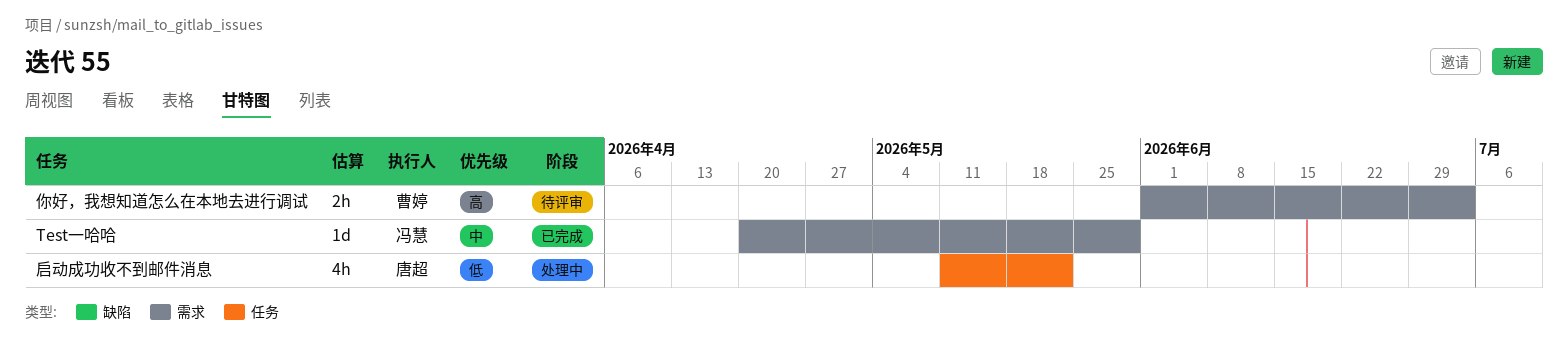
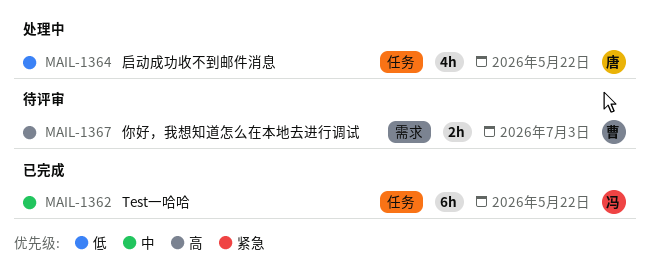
Test一哈哈, label: 需求 -> 任务
Test一哈哈, estimate: 1d -> 6h
Test一哈哈, due: May 29 -> May 22

